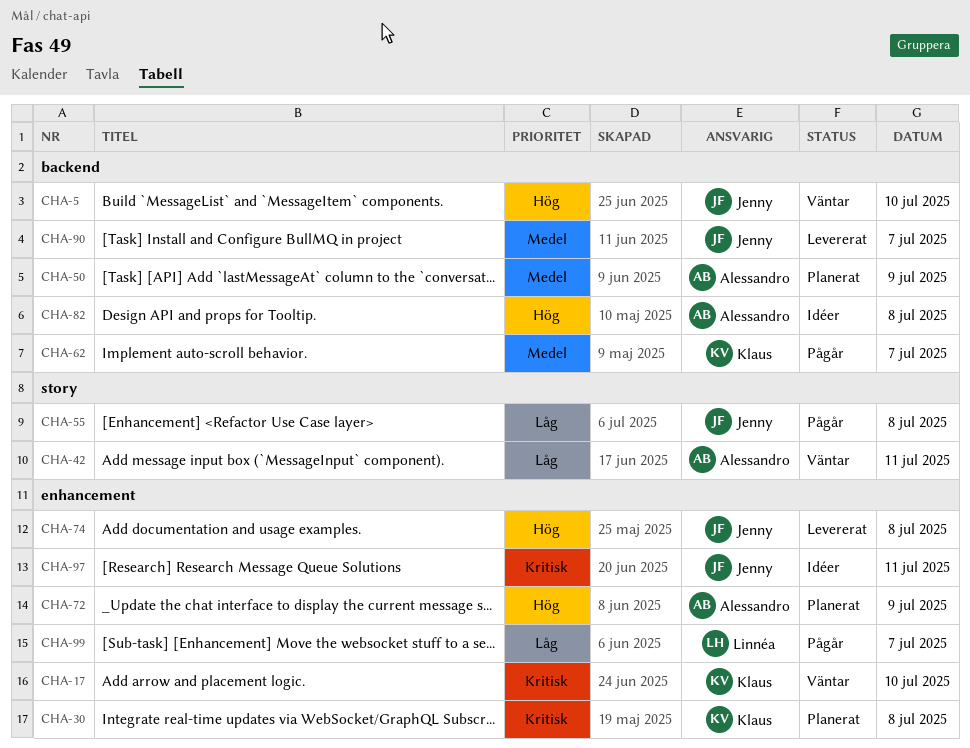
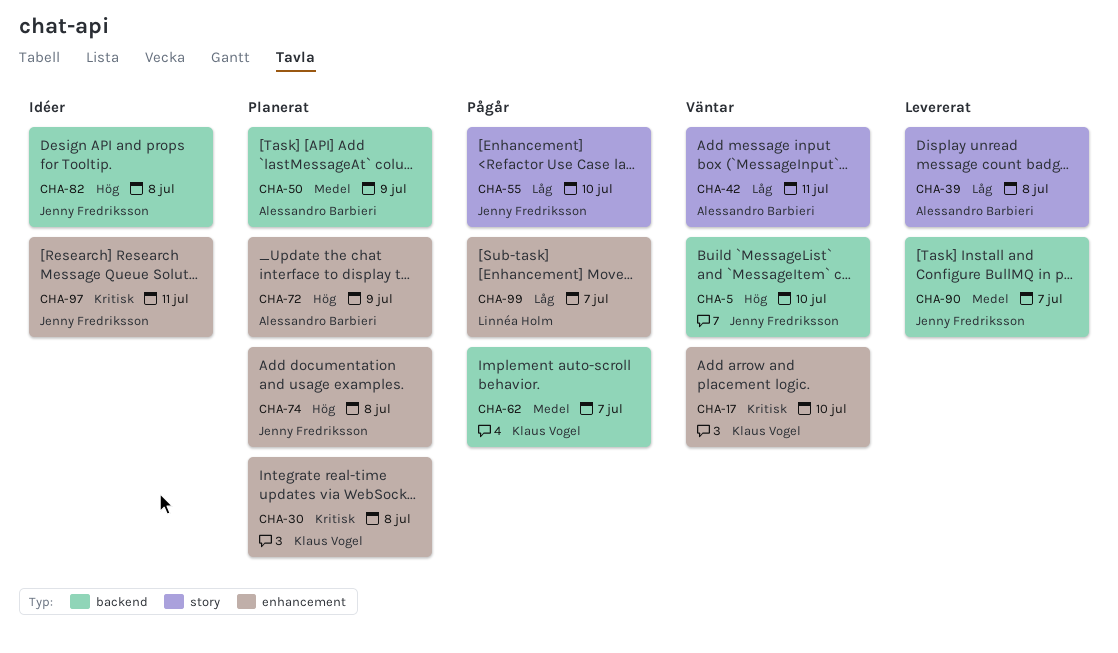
CHA-39: none -> present
CHA-55, day: Jul 8 -> Jul 10
CHA-74, status: Levererat -> Planerat
CHA-82, owner: Alessandro Barbieri -> Jenny Fredriksson

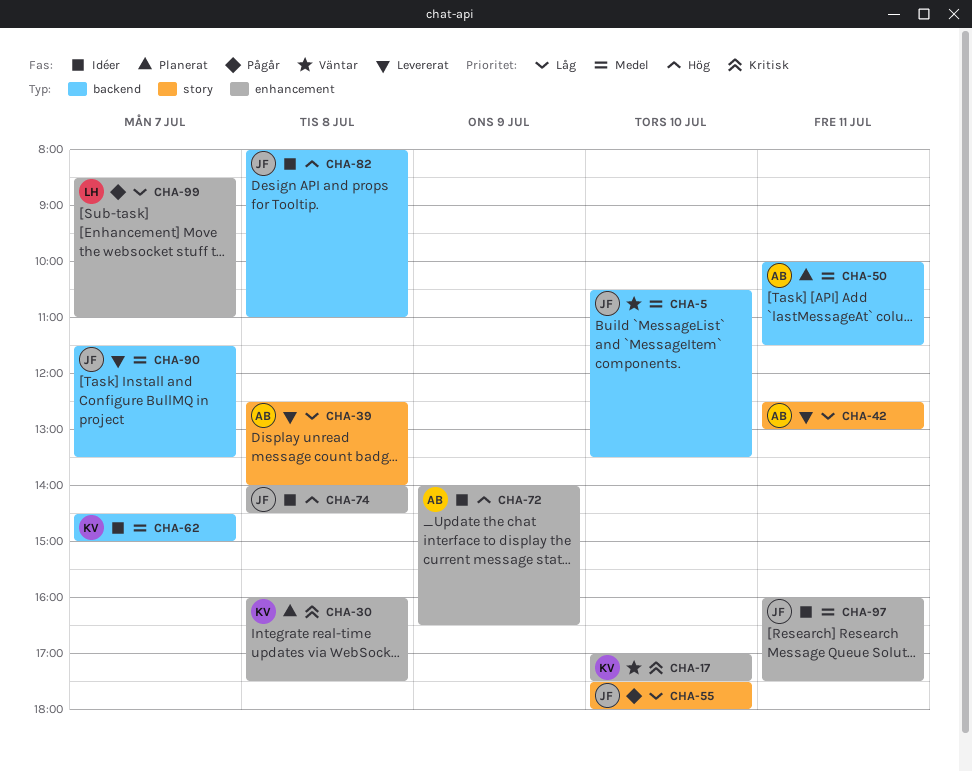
CHA-5, priority: Hög -> Medel
CHA-42, status: Väntar -> Levererat
CHA-50, day: Jul 9 -> Jul 11
CHA-62, status: Pågår -> Idéer
CHA-72, status: Planerat -> Idéer
CHA-74, status: Planerat -> Idéer
CHA-97, priority: Kritisk -> Medel

